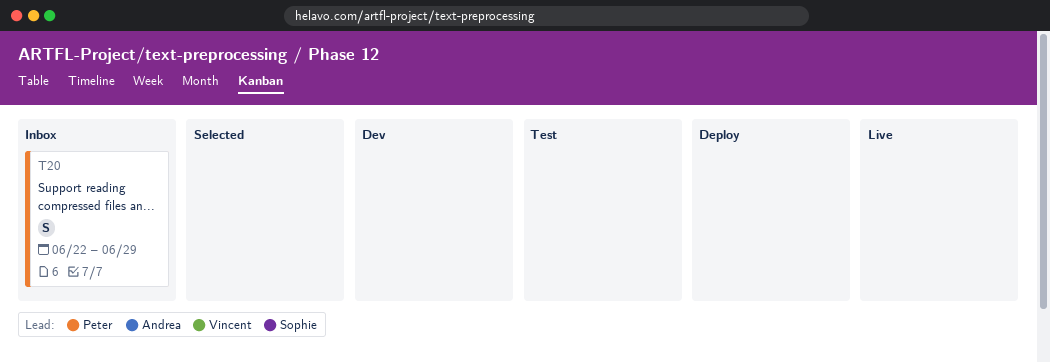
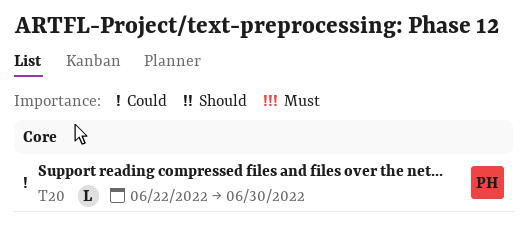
T20, estimate: S -> L
T20, due: Jun 29 -> Jun 30

